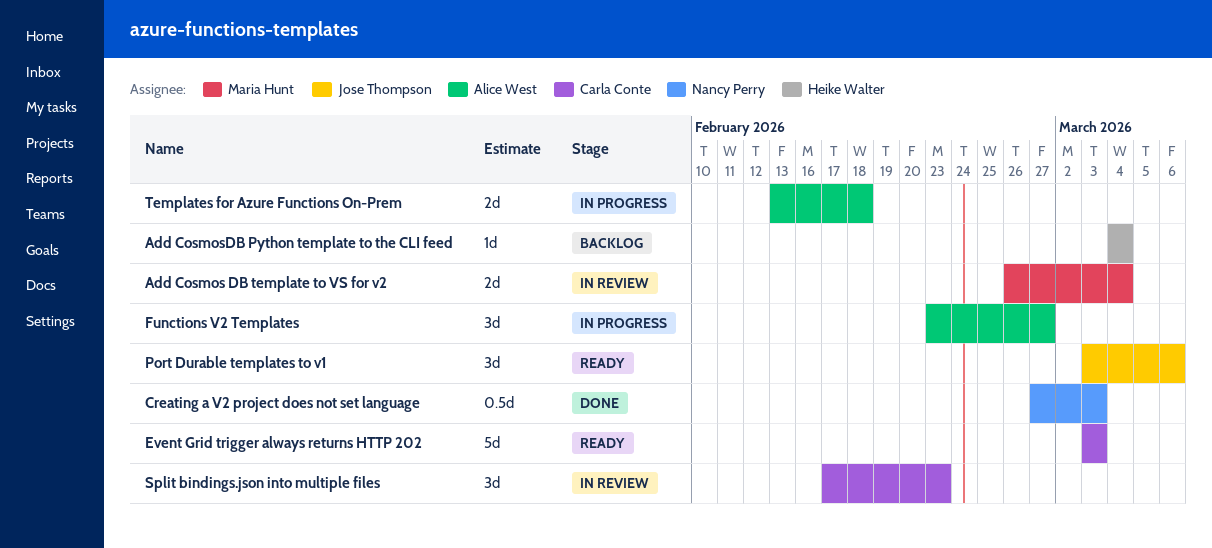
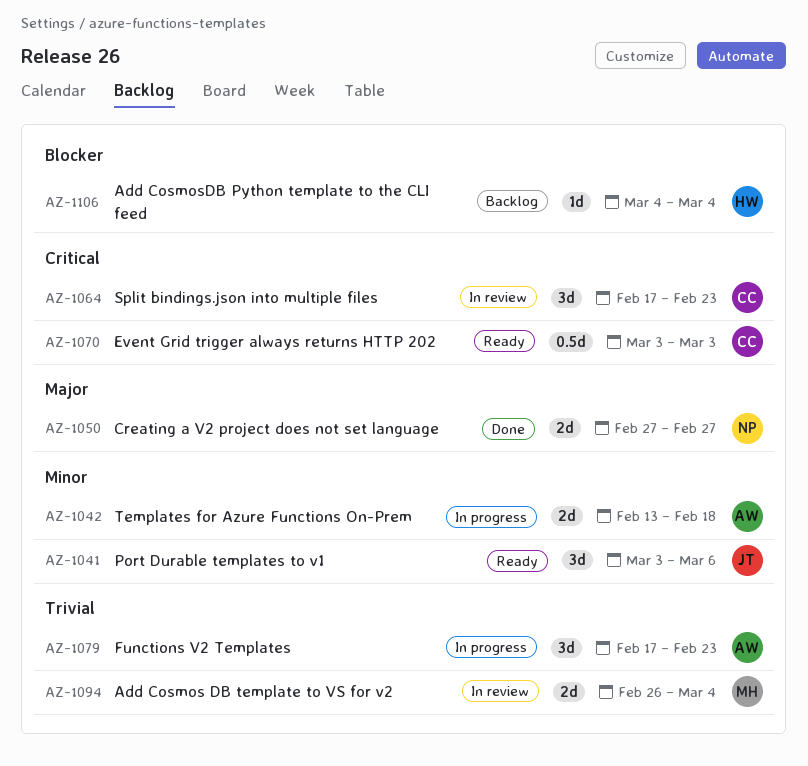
Creating a V2 project does not set language, estimate: 0.5d -> 2d
Creating a V2 project does not set language, due: Mar 3 -> Feb 27
Event Grid trigger always returns HTTP 202, estimate: 5d -> 0.5d
Functions V2 Templates, start: Feb 23 -> Feb 17
Functions V2 Templates, due: Feb 27 -> Feb 23

